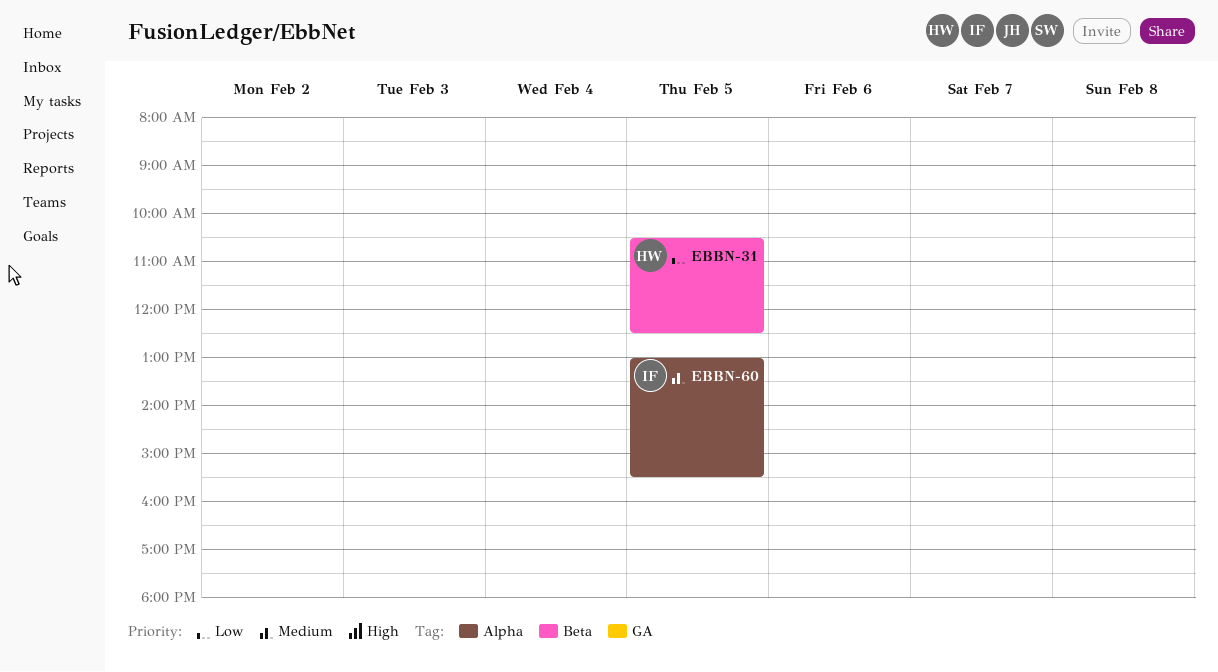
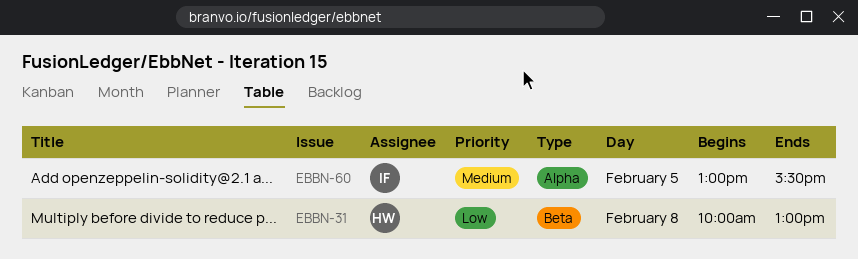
EBBN-31, day: Feb 5 -> Feb 8
EBBN-31, begins: 10:30 -> 10:00
EBBN-31, ends: 12:30 -> 13:00

